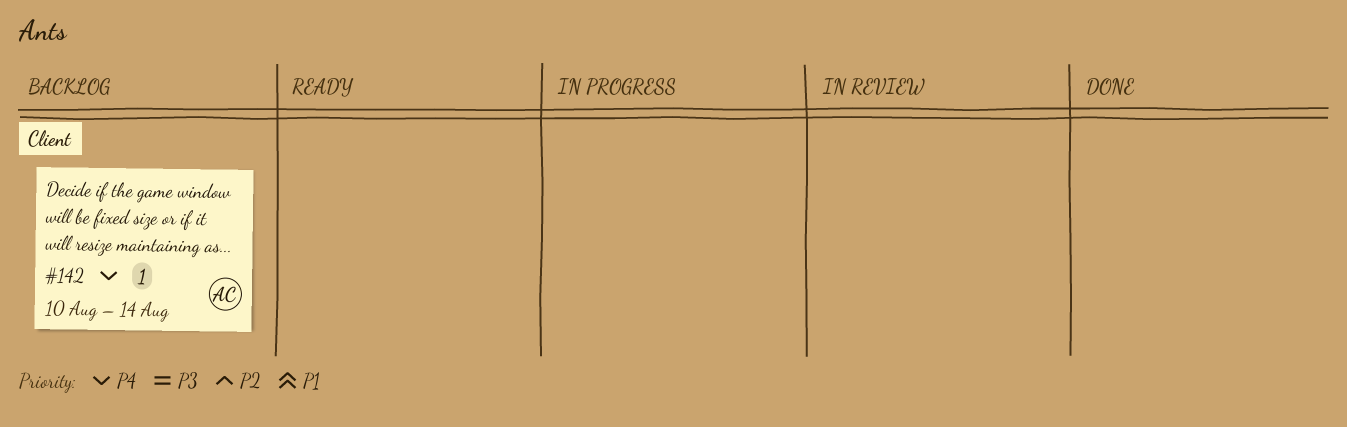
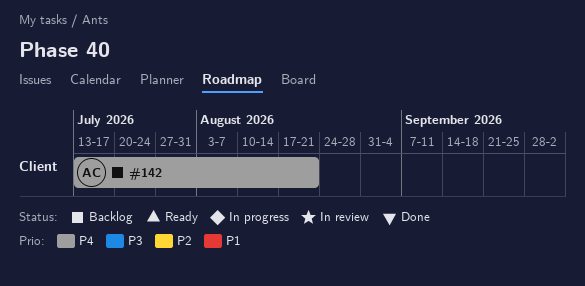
#142, start: Aug 10 -> Jul 13
#142, due: Aug 14 -> Aug 21

